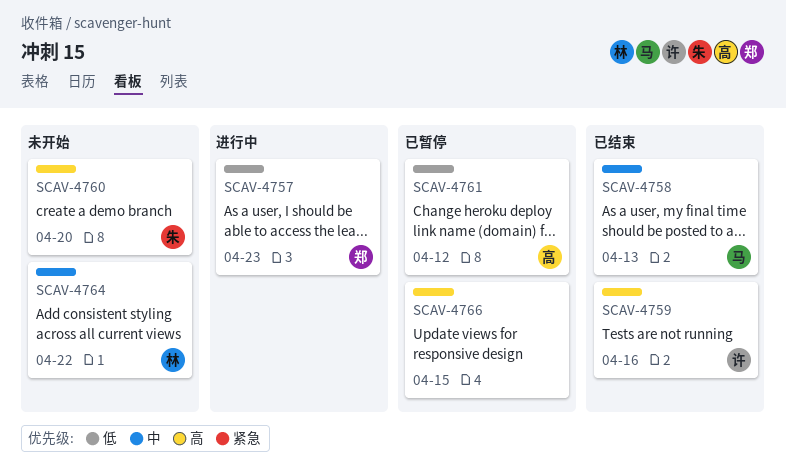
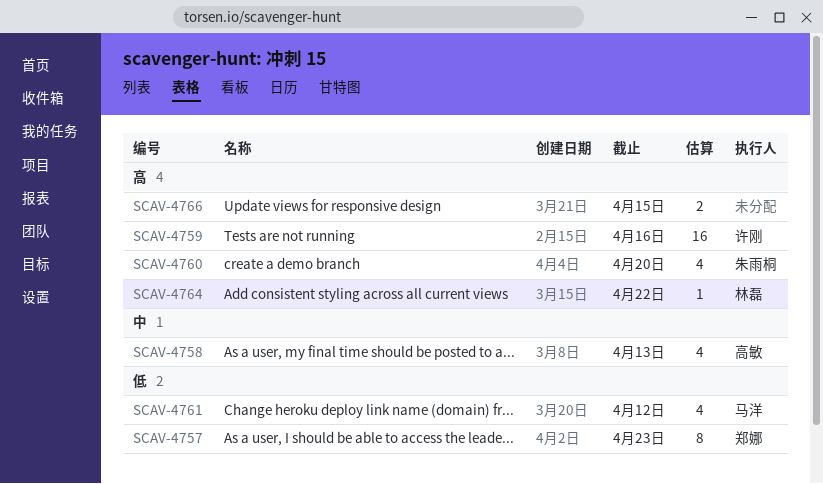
SCAV-4758, owner: 马洋 -> 高敏
SCAV-4761, owner: 高敏 -> 马洋
SCAV-4764, priority: 中 -> 高

